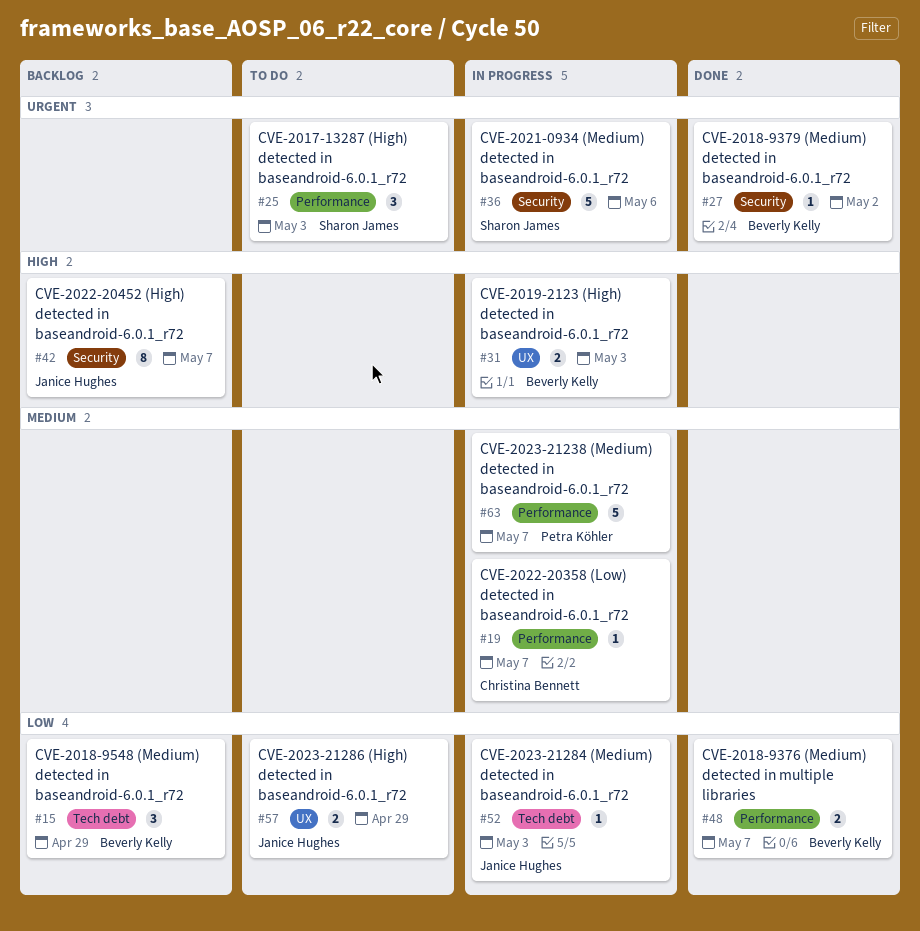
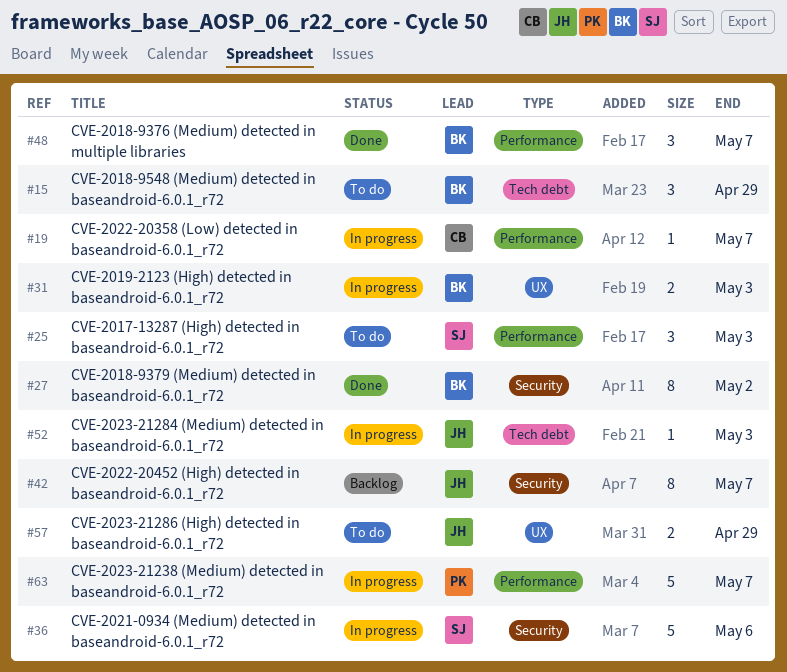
#15, status: Backlog -> To do
#27, estimate: 1 -> 8
#48, estimate: 2 -> 3

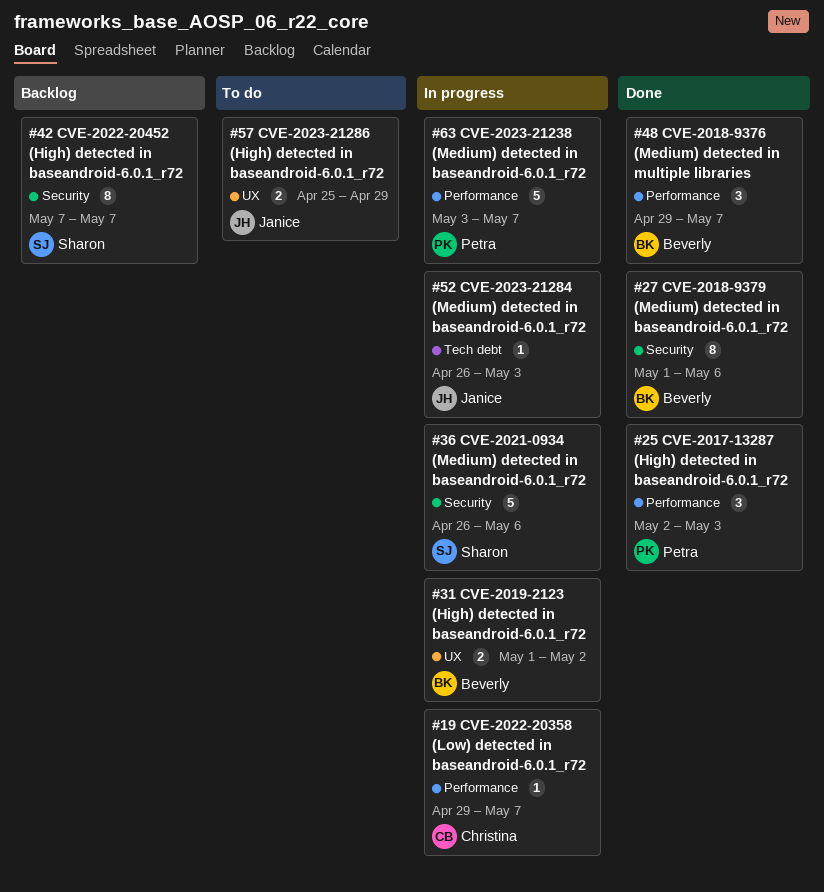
#15: present -> none
#25, status: To do -> Done
#25, owner: Sharon -> Petra
#27, due: May 2 -> May 6
#31, due: May 3 -> May 2
#42, owner: Janice -> Sharon

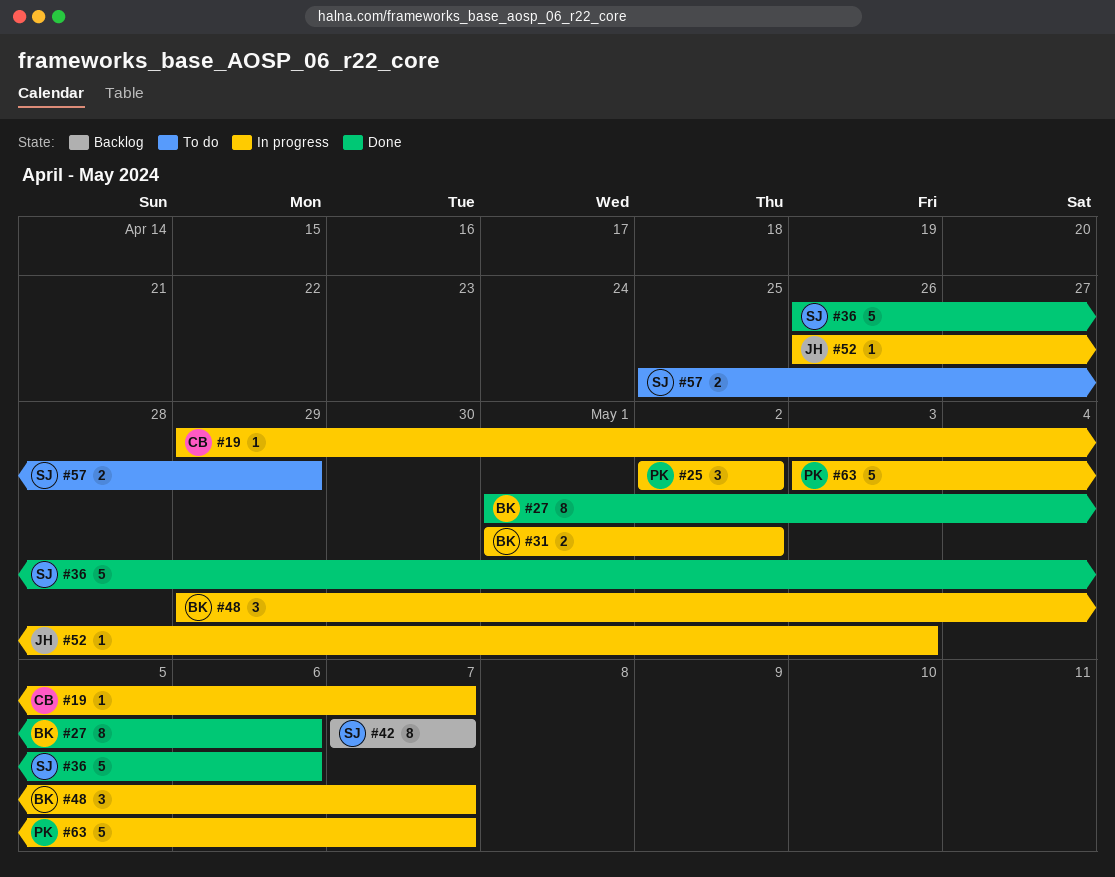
#25, status: Done -> In progress
#25, due: May 3 -> May 2
#36, status: In progress -> Done
#48, status: Done -> In progress
#57, owner: Janice -> Sharon

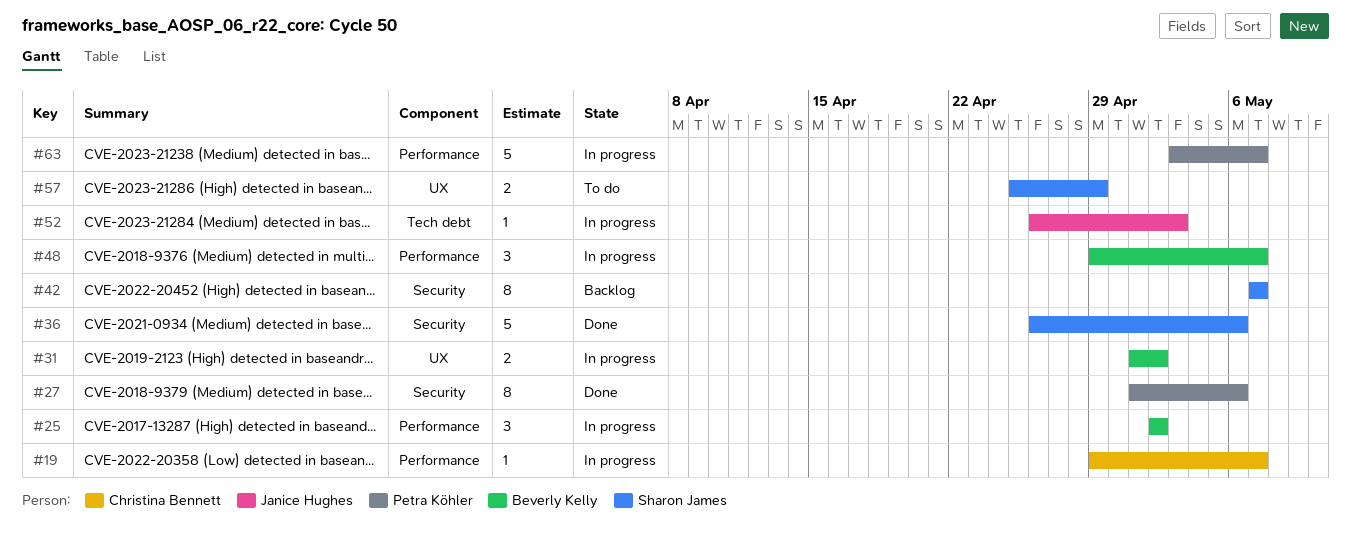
#25, owner: Petra Köhler -> Beverly Kelly
#27, owner: Beverly Kelly -> Petra Köhler

